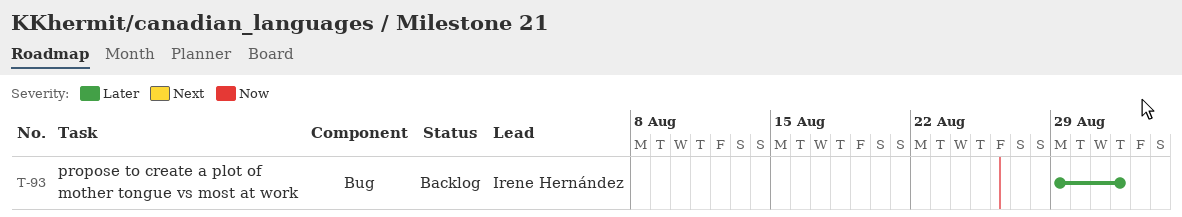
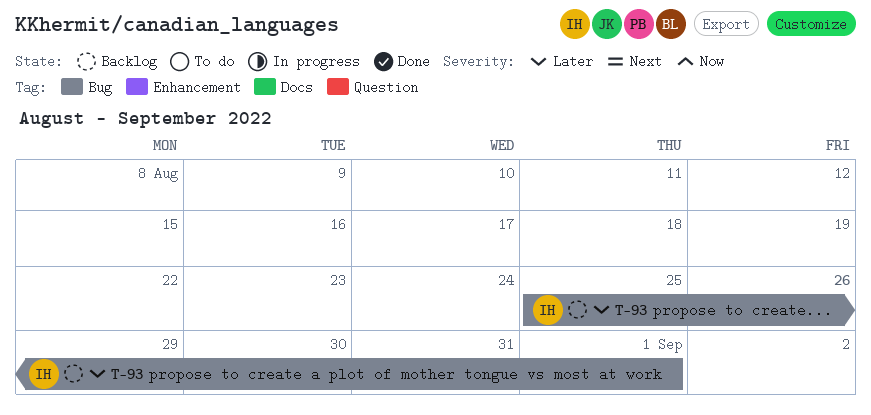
T-93, start: Aug 29 -> Aug 25

